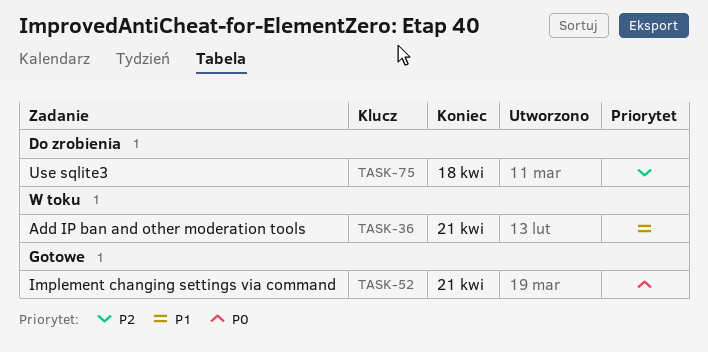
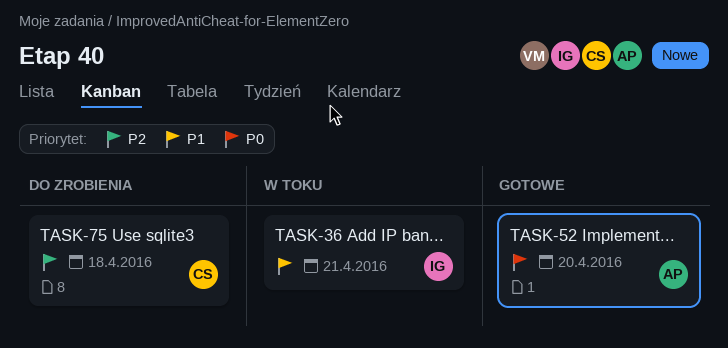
TASK-52, due: Apr 21 -> Apr 20

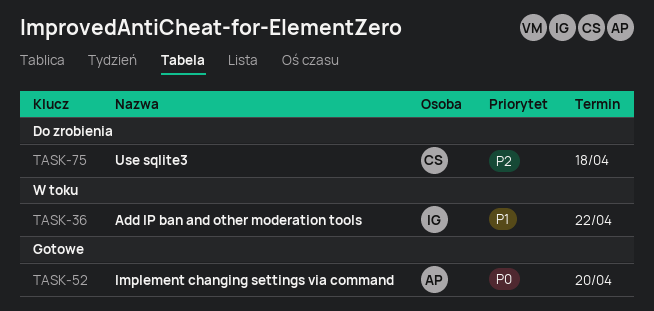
TASK-36, due: Apr 21 -> Apr 22

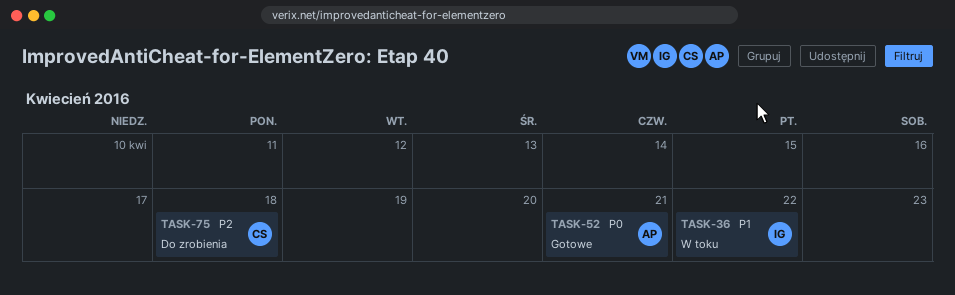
TASK-52, due: Apr 20 -> Apr 21

